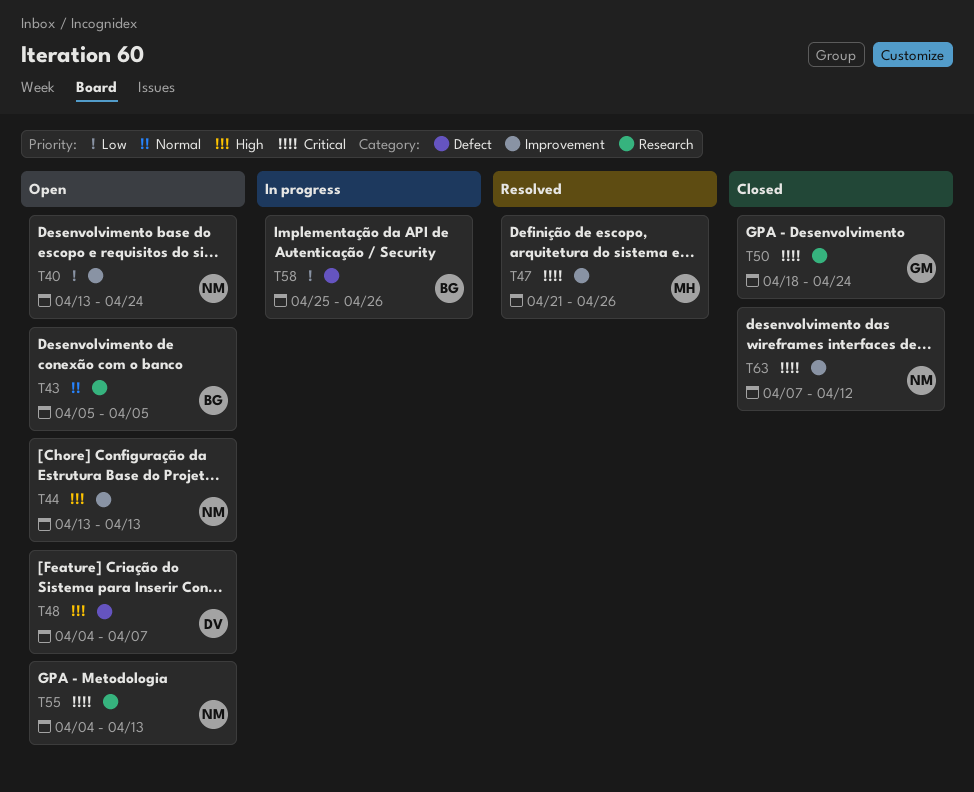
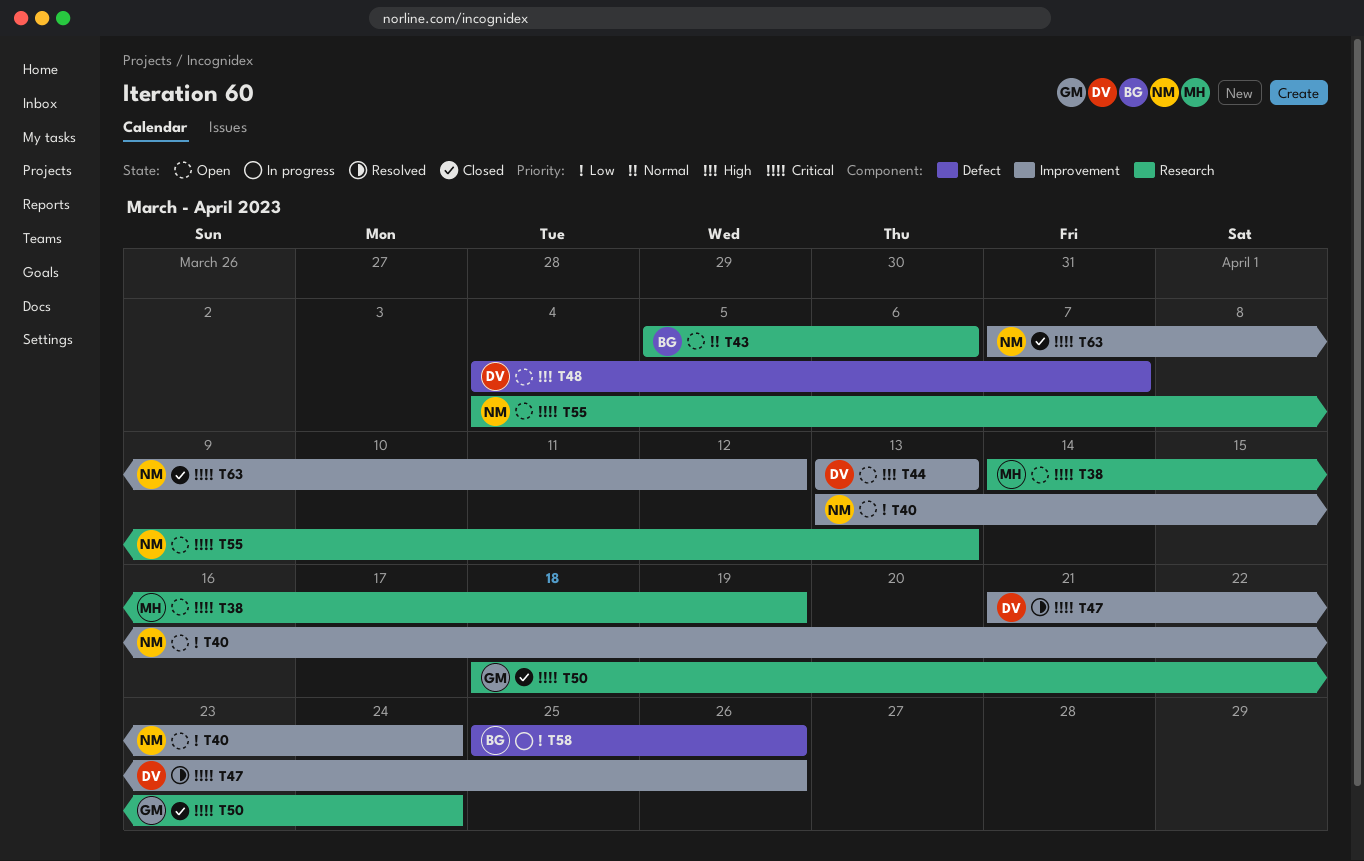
T38: none -> present
T43, due: Apr 5 -> Apr 6
T44, owner: NM -> DV
T47, owner: MH -> DV

